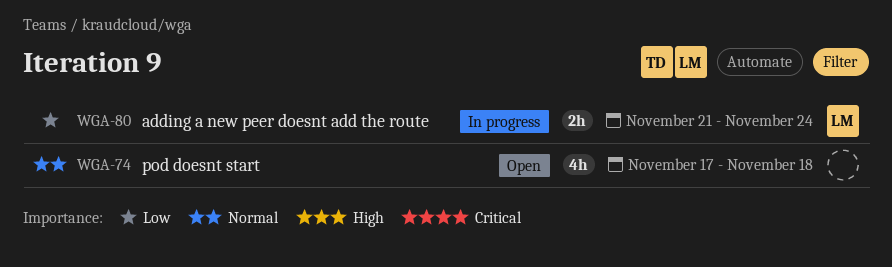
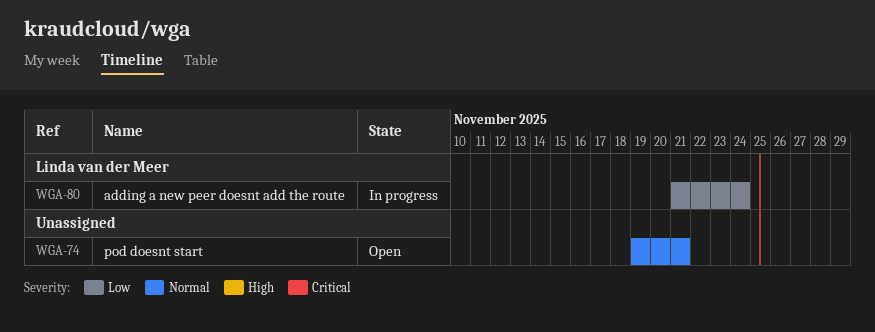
WGA-74, start: Nov 17 -> Nov 19
WGA-74, due: Nov 18 -> Nov 21

